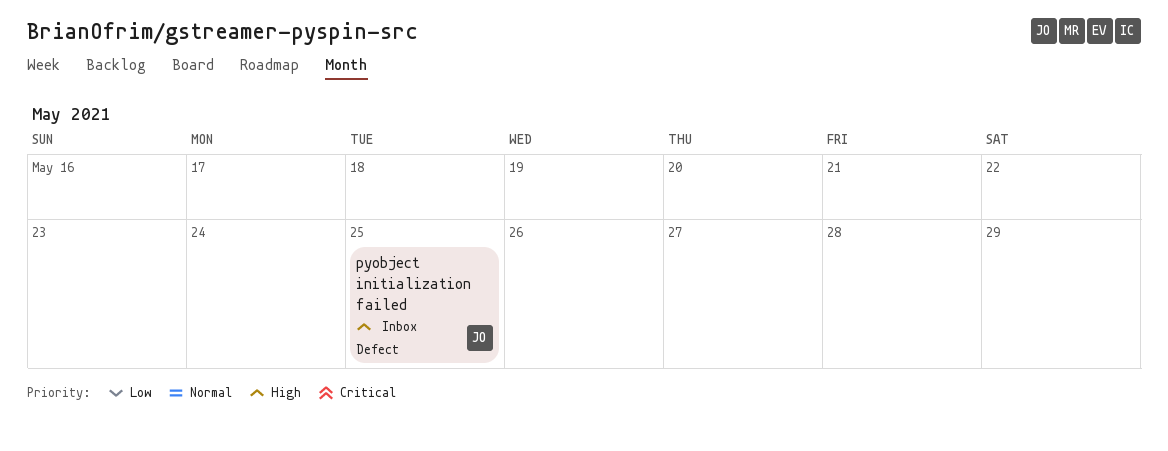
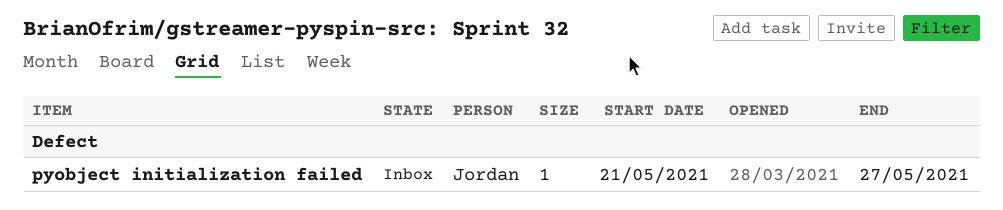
pyobject initialization failed, due: May 25 -> May 27

